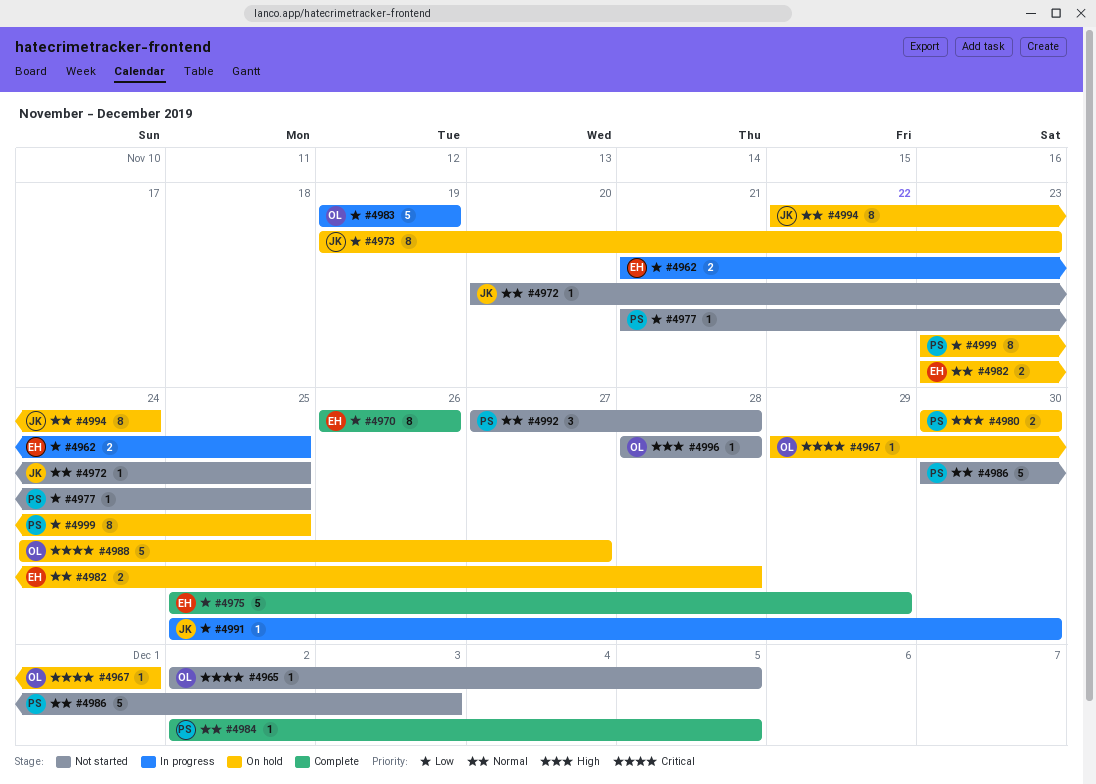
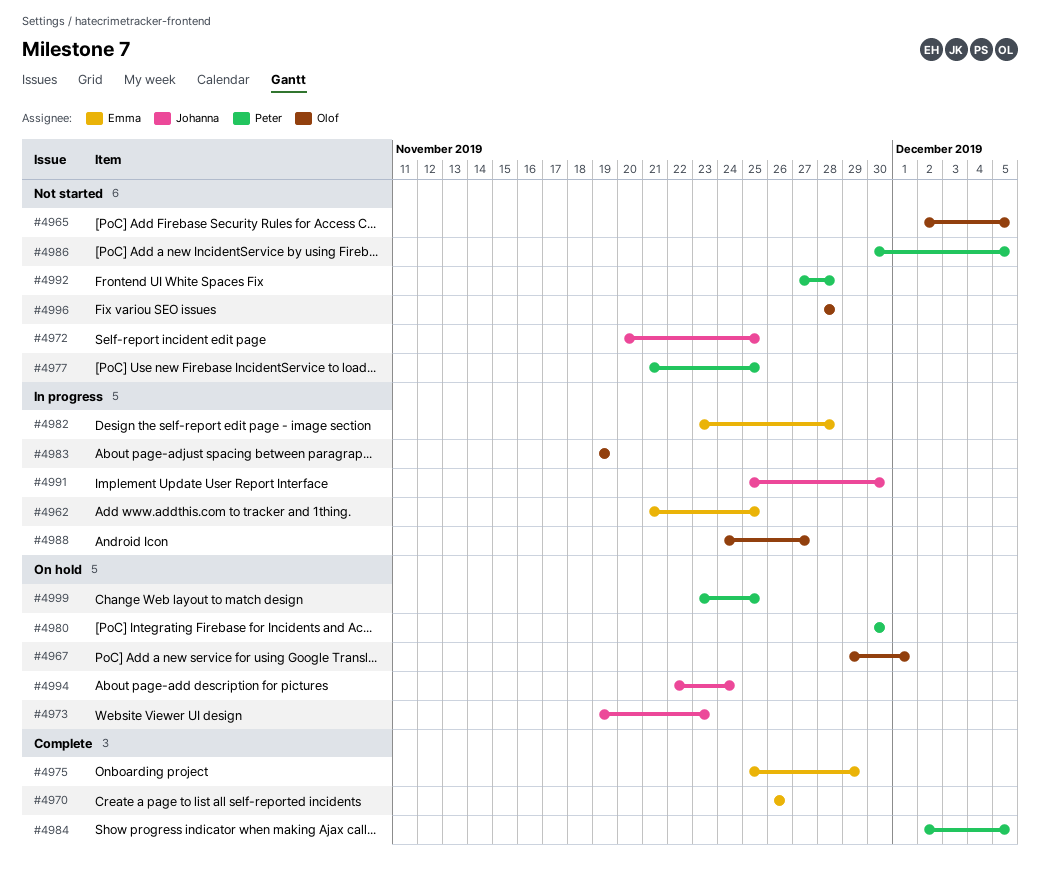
#4982, status: On hold -> In progress
#4986, due: Dec 3 -> Dec 5
#4988, status: On hold -> In progress

